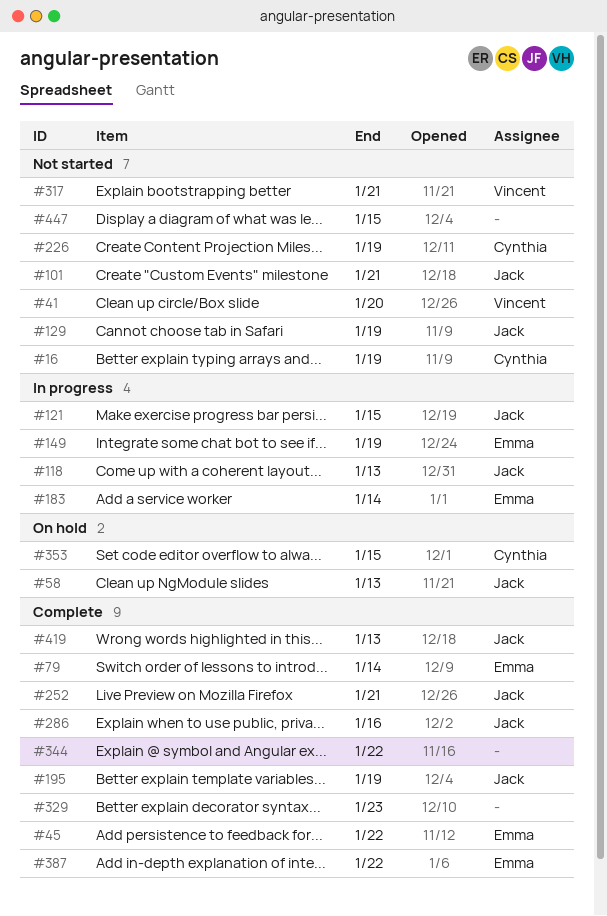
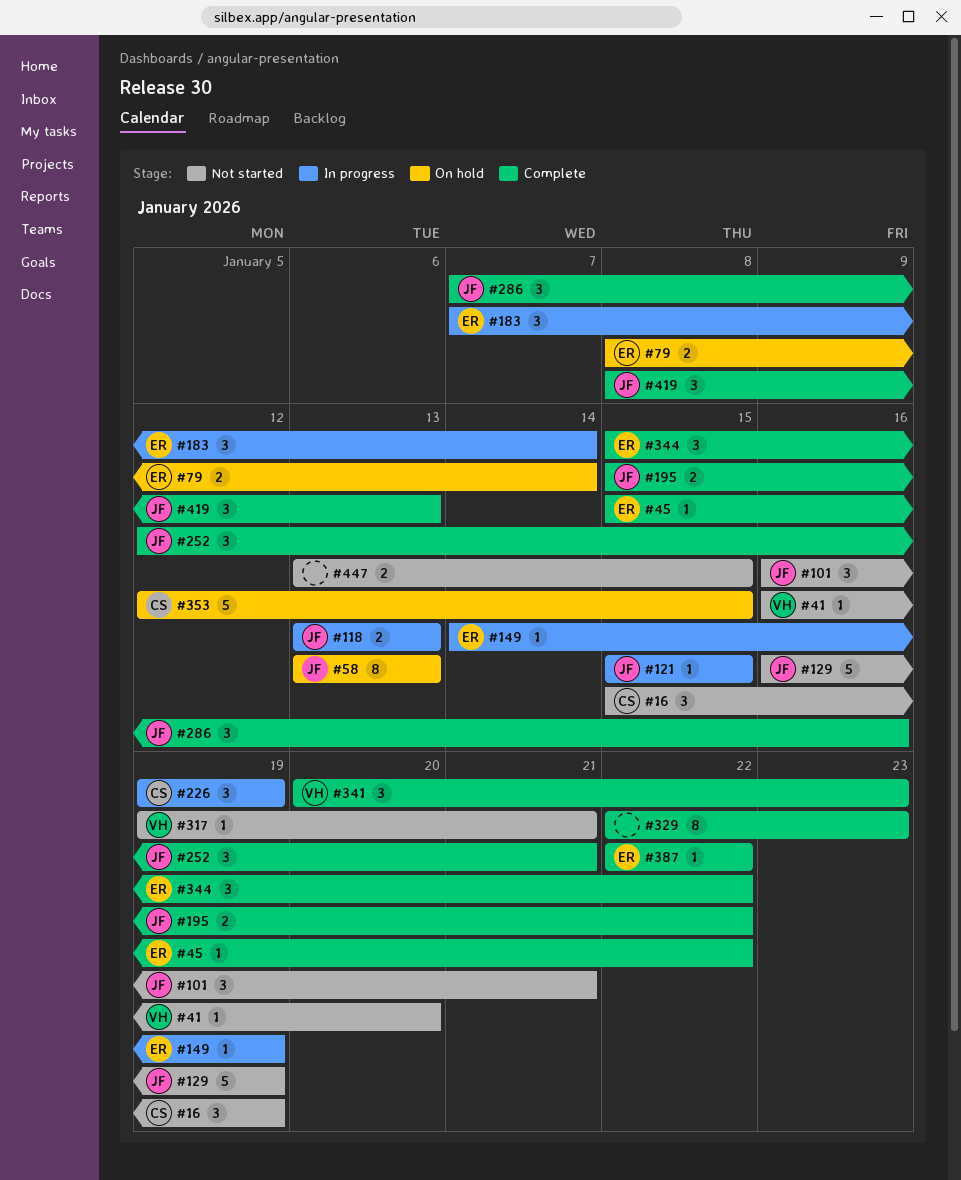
#79, status: Complete -> On hold
#195, due: Jan 19 -> Jan 22
#226, status: Not started -> In progress
#341: none -> present
#344, owner: none -> Emma

